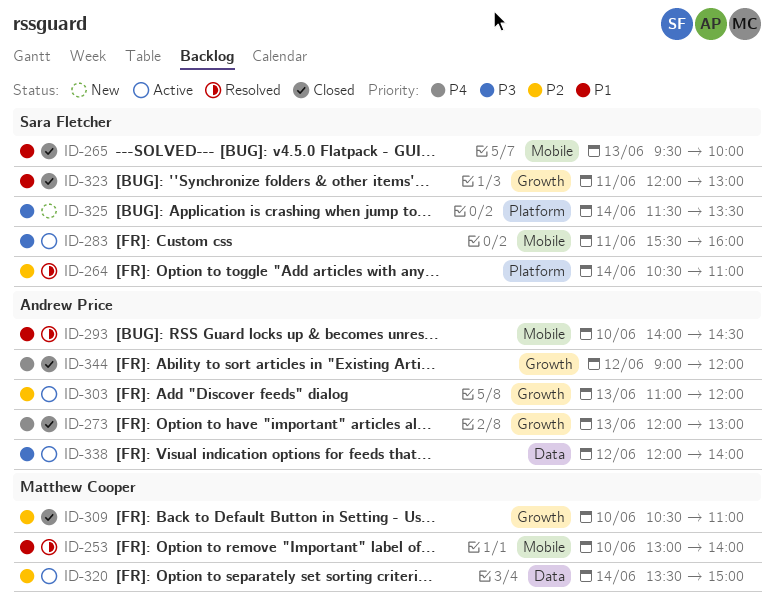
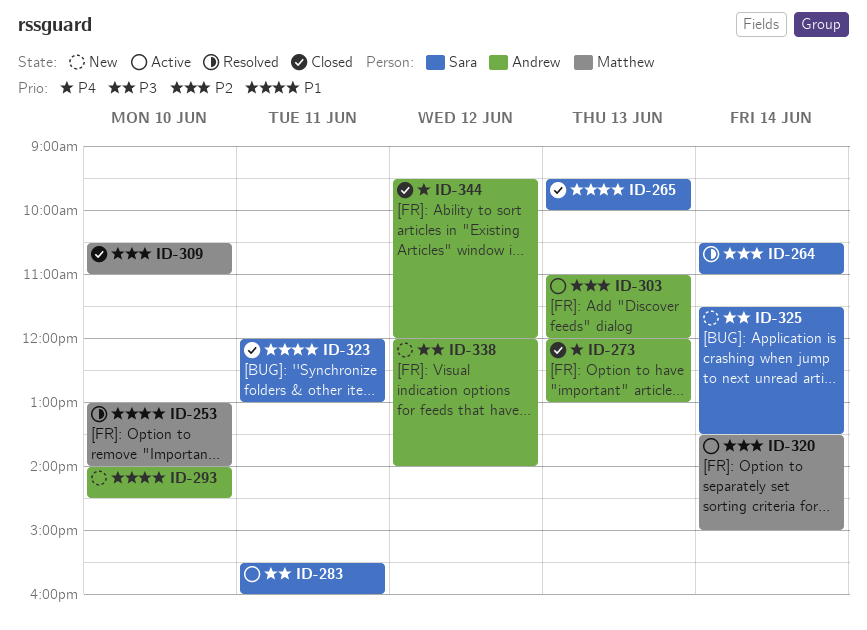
ID-293, status: Resolved -> New
ID-338, status: Active -> New
ID-344, begins: 09:00 -> 09:30

